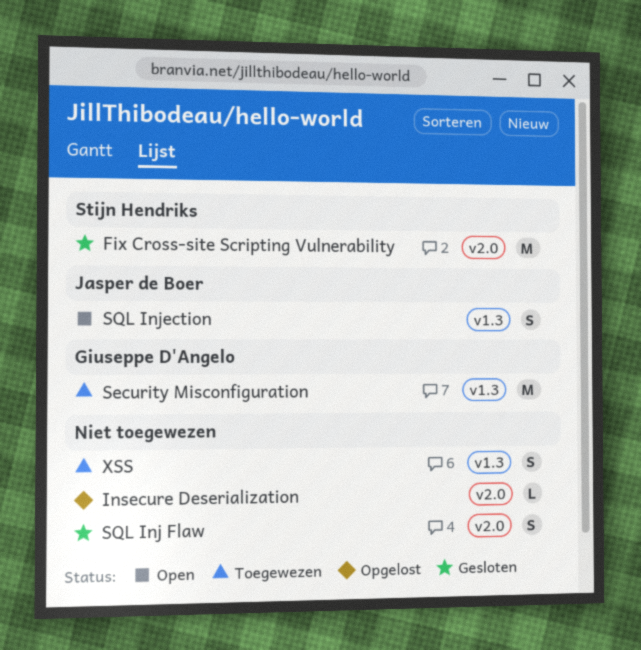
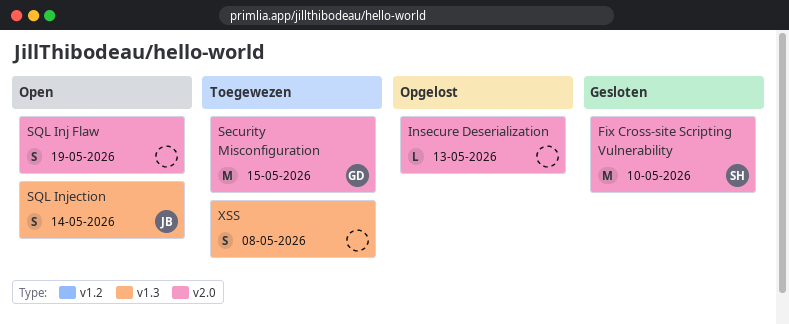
Security Misconfiguration, label: v1.3 -> v2.0
SQL Inj Flaw, status: Gesloten -> Open

